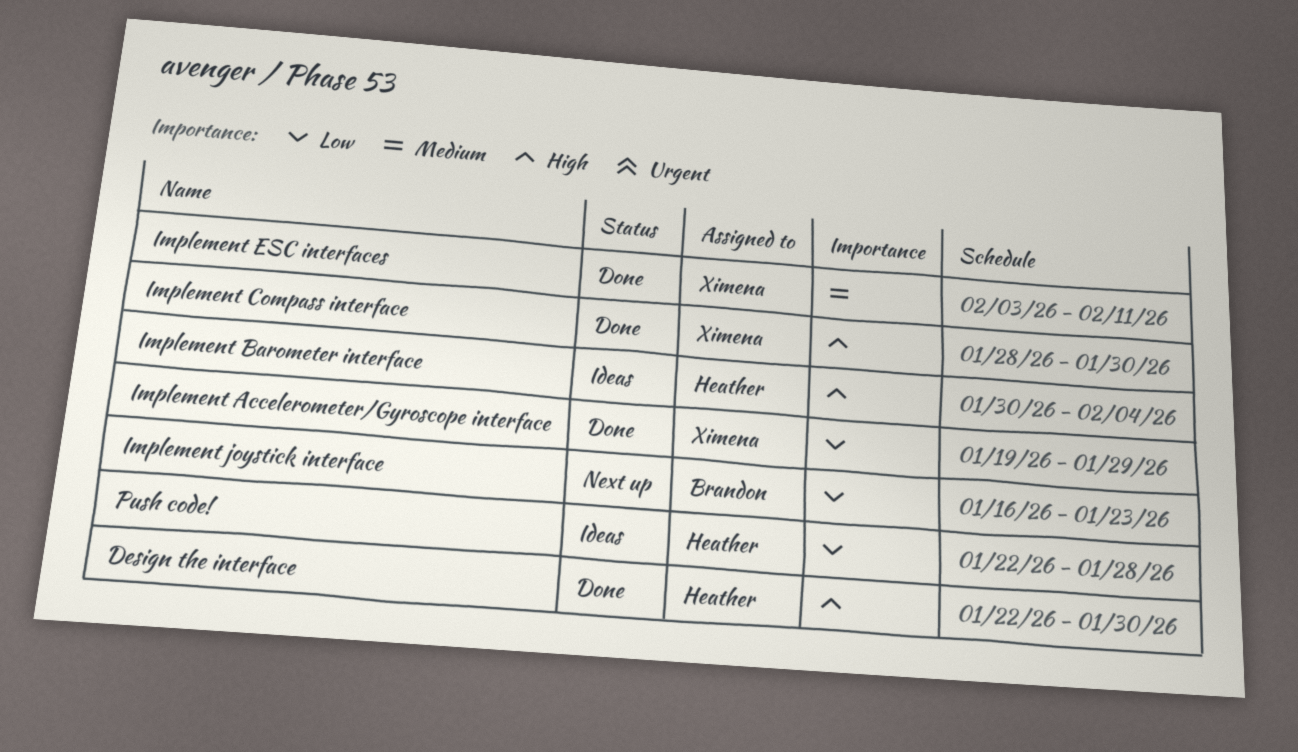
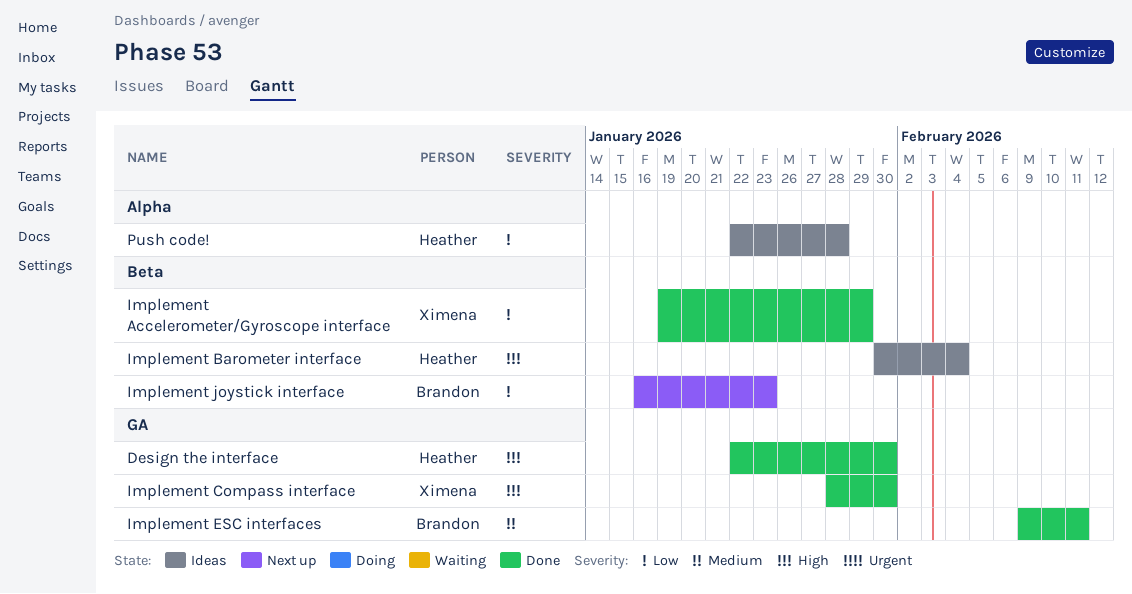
Implement ESC interfaces, owner: Ximena -> Brandon
Implement ESC interfaces, start: Feb 3 -> Feb 9

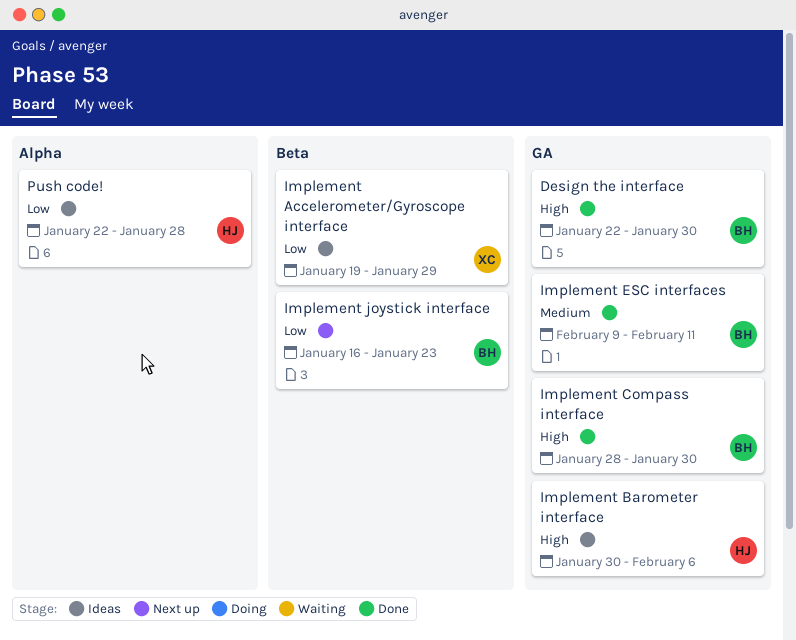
Design the interface, owner: Heather -> Brandon
Implement Accelerometer/Gyroscope interface, status: Done -> Ideas
Implement Barometer interface, label: Beta -> GA
Implement Barometer interface, due: Feb 4 -> Feb 6
Implement Compass interface, owner: Ximena -> Brandon

